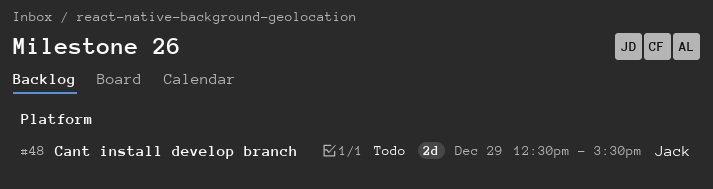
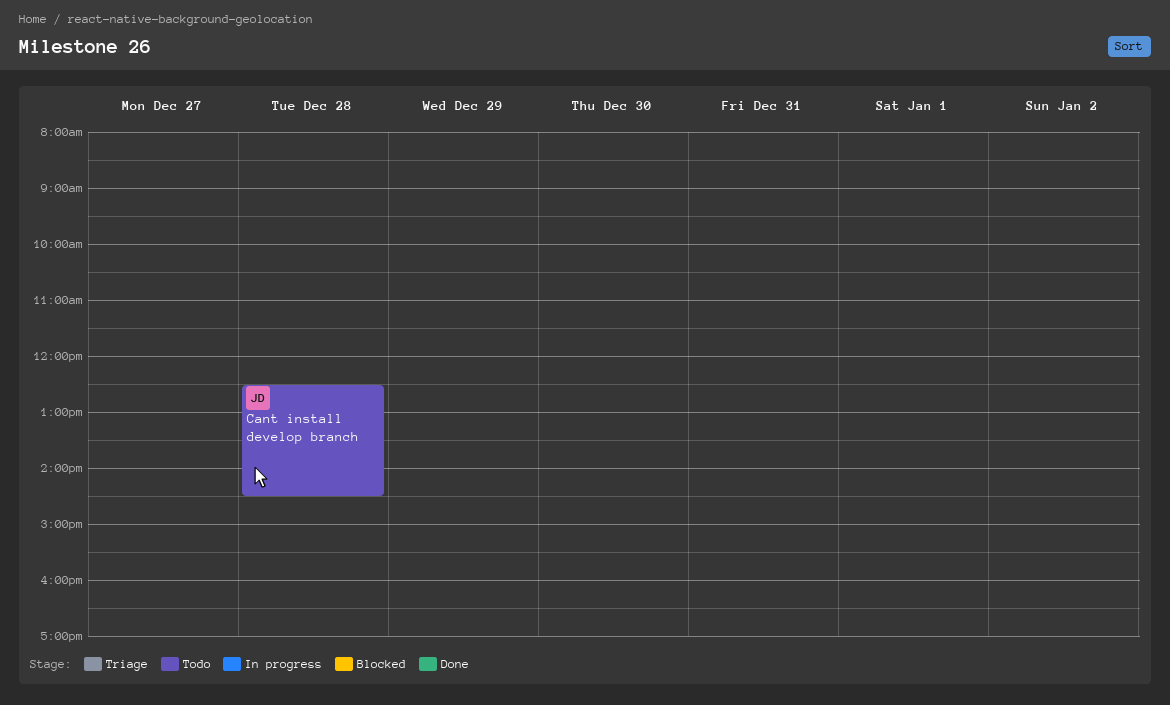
Cant install develop branch, day: Dec 29 -> Dec 28
Cant install develop branch, ends: 15:30 -> 14:30

